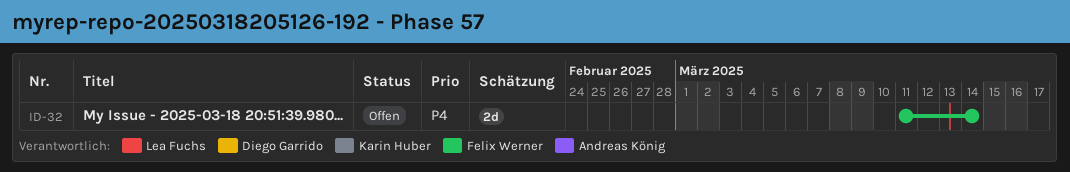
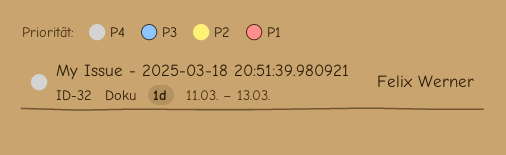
ID-32, estimate: 2d -> 1d
ID-32, due: Mar 14 -> Mar 13

